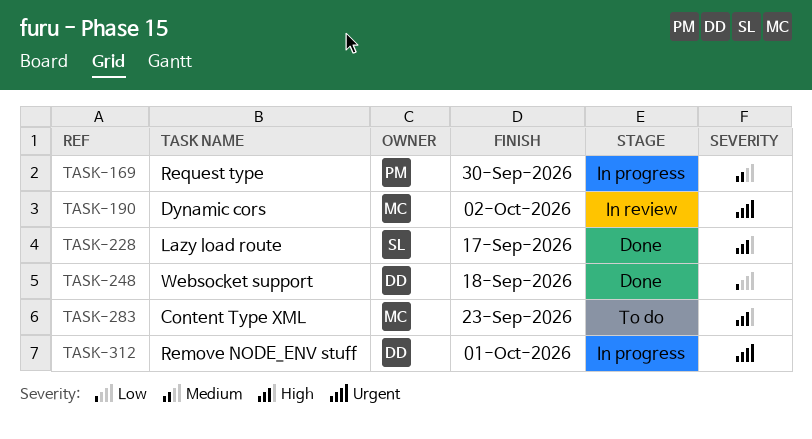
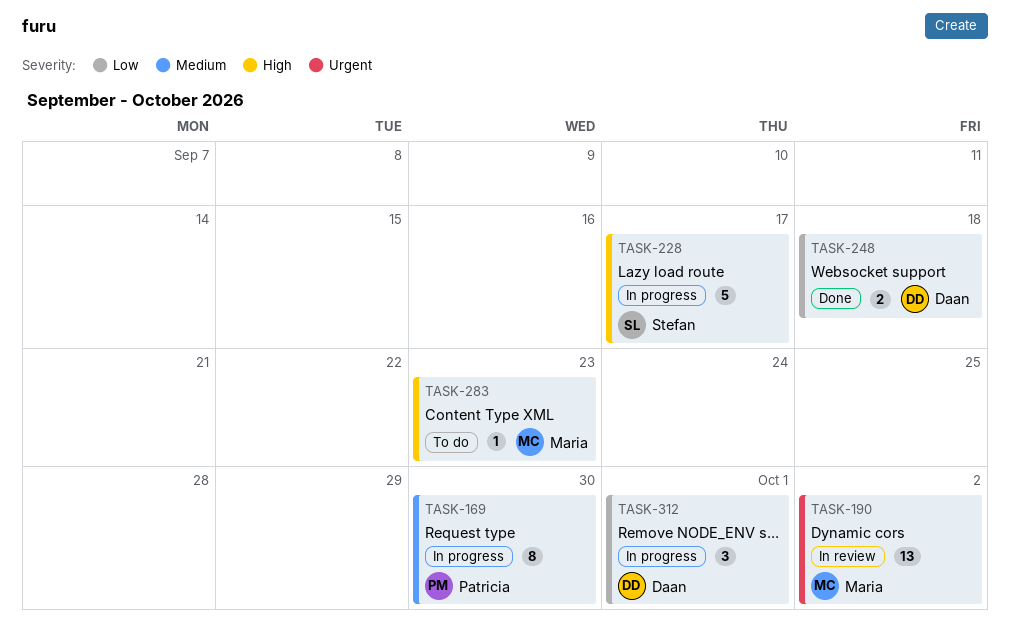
TASK-228, status: Done -> In progress
TASK-312, priority: Urgent -> Low

